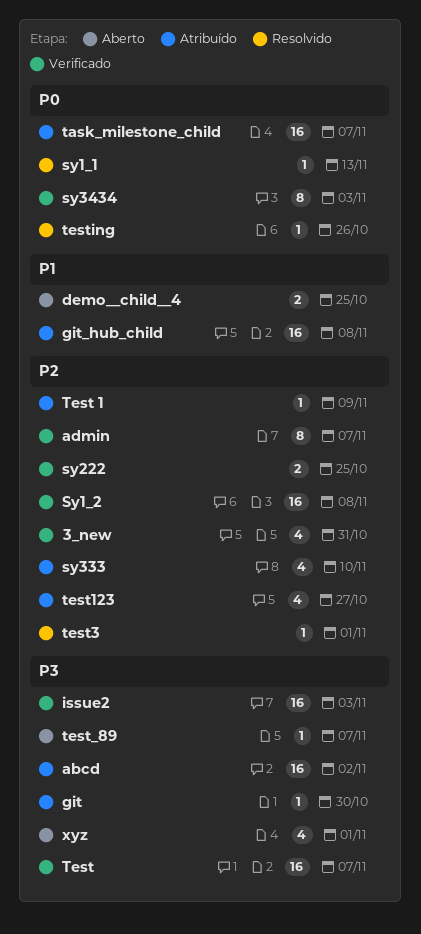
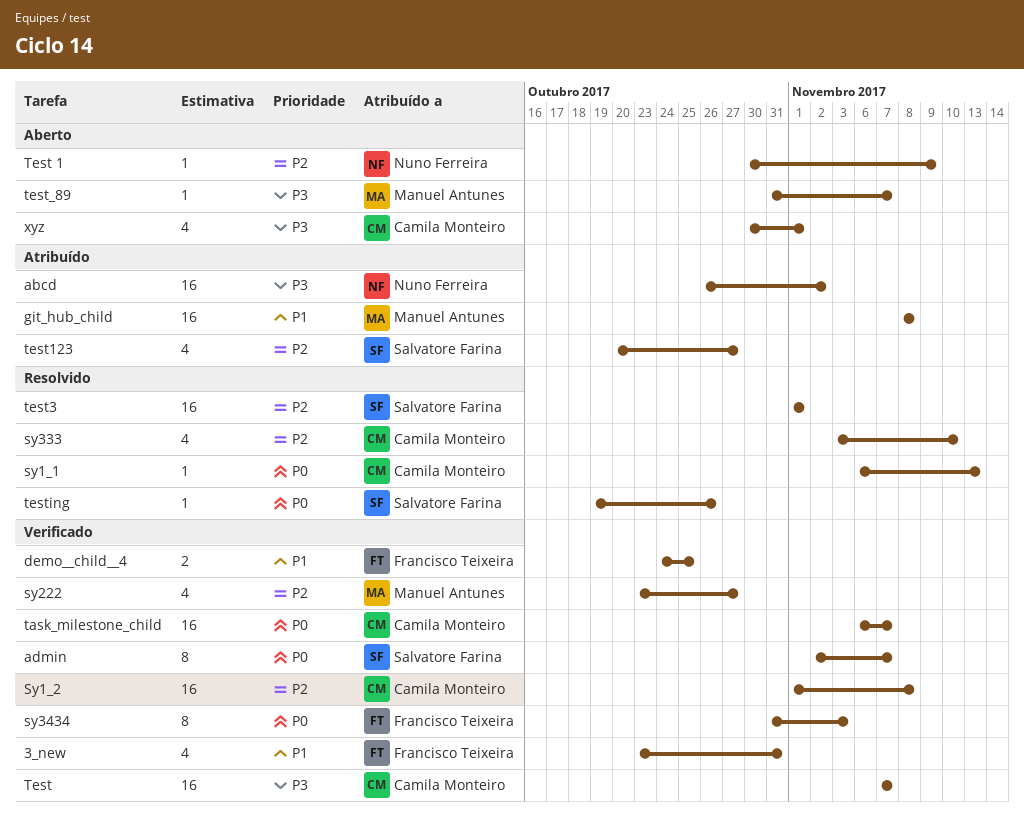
3_new, priority: P2 -> P1
admin, priority: P2 -> P0
demo__child__4, status: Aberto -> Verificado
git: present -> none
issue2: present -> none
sy222, estimate: 2 -> 4
sy222, due: Oct 25 -> Oct 27
sy333, status: Atribuído -> Resolvido
task_milestone_child, status: Atribuído -> Verificado
Test 1, status: Atribuído -> Aberto
test3, estimate: 1 -> 16

